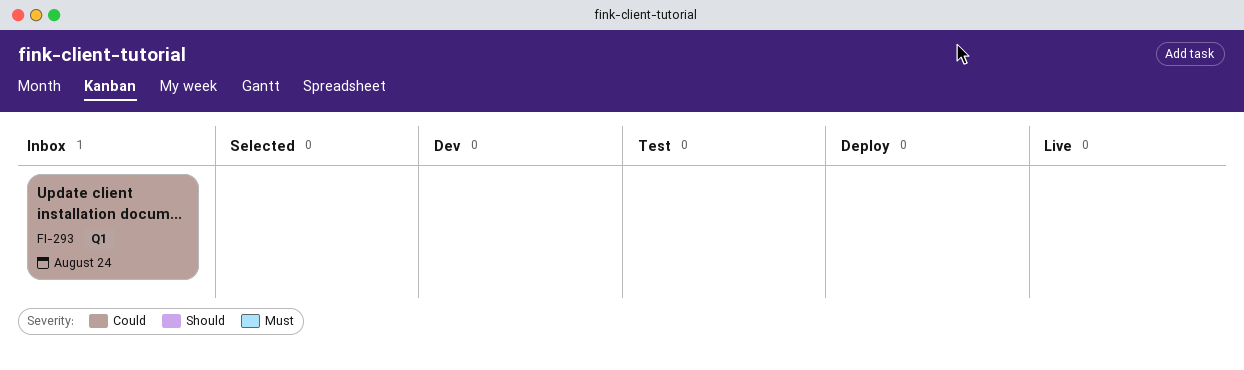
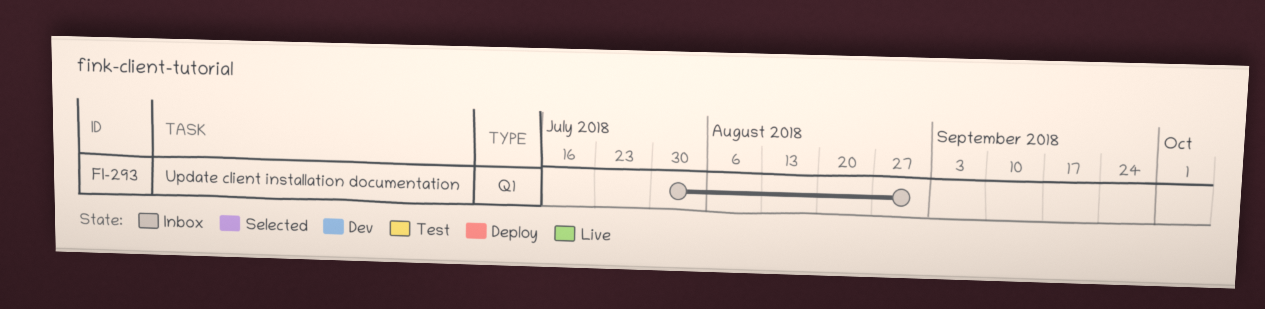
FI-293, due: Aug 24 -> Aug 31

